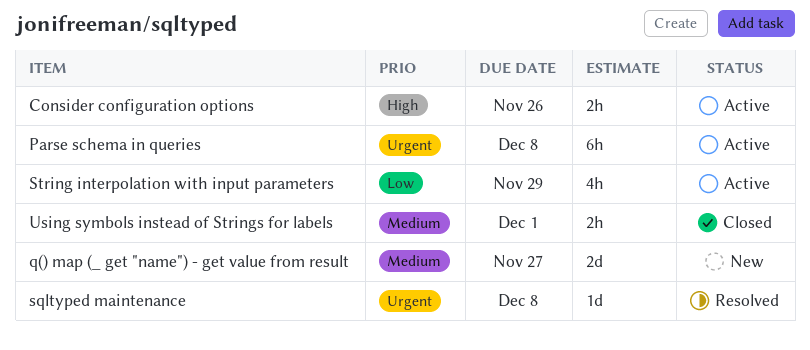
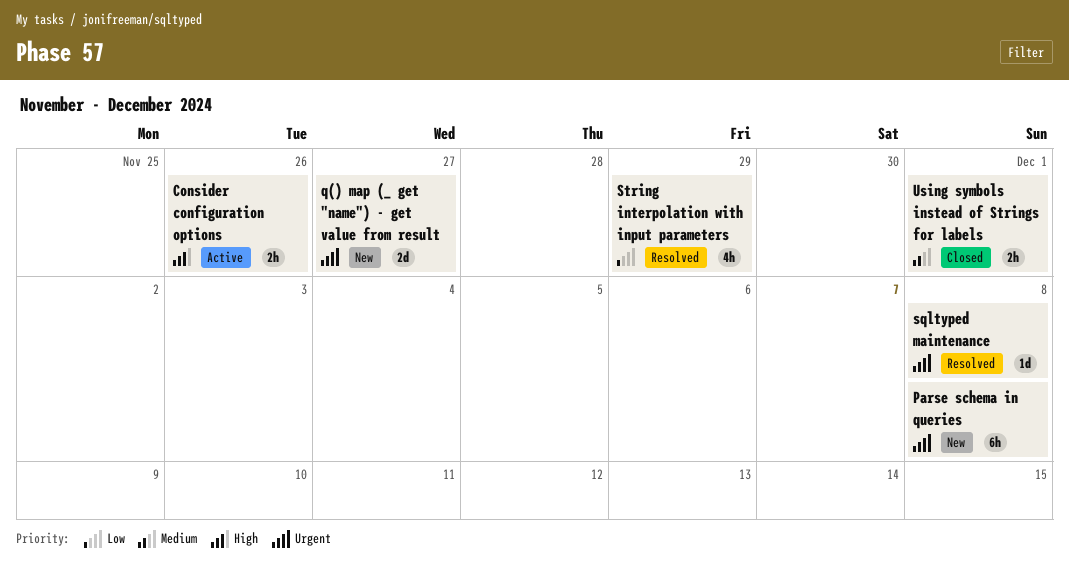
Parse schema in queries, status: Active -> New
q() map (_ get "name") - get value from result, priority: Medium -> Urgent
String interpolation with input parameters, status: Active -> Resolved

